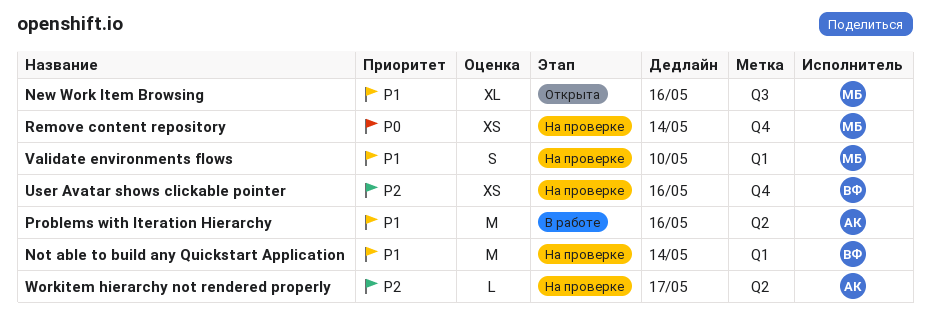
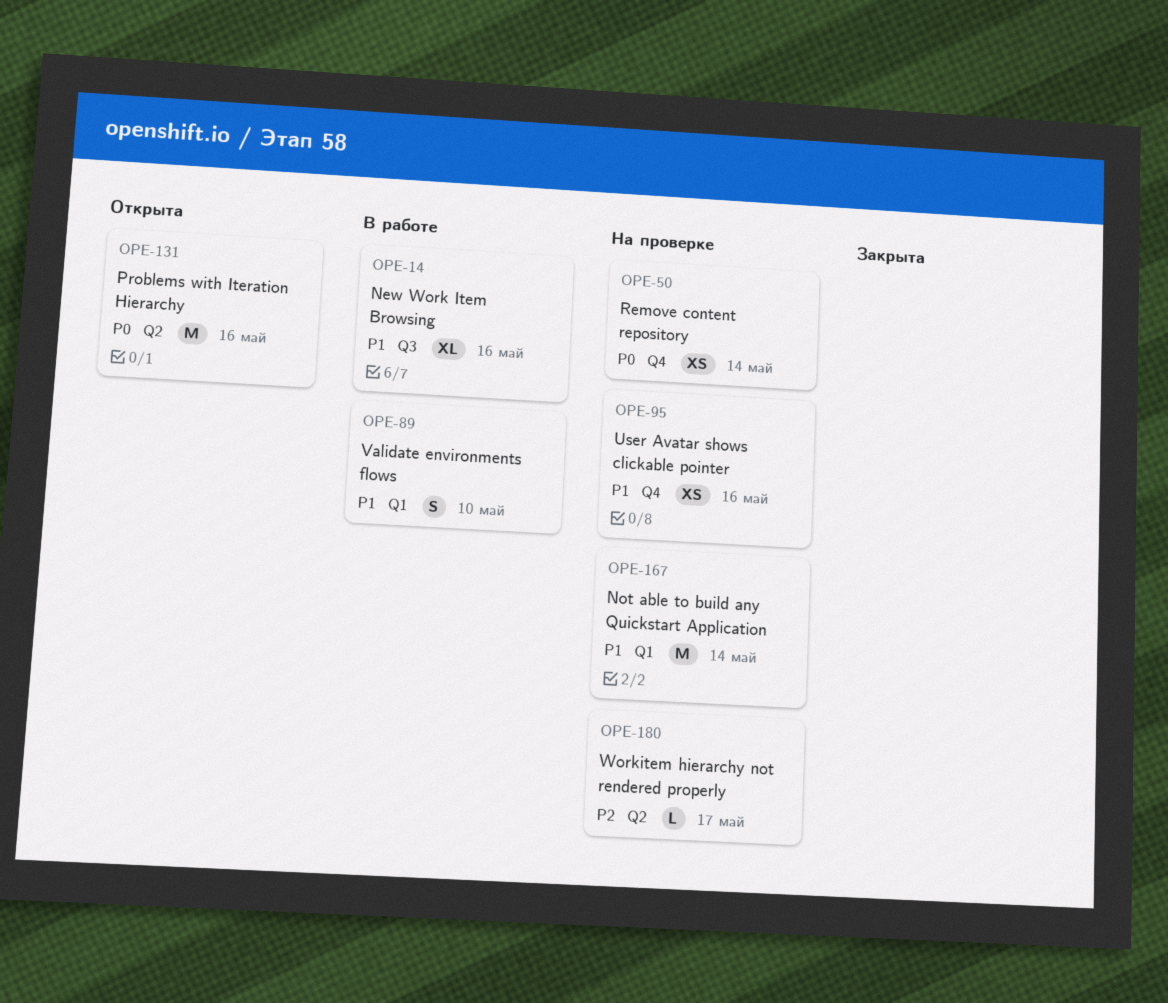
New Work Item Browsing, status: Открыта -> В работе
Problems with Iteration Hierarchy, status: В работе -> Открыта
Problems with Iteration Hierarchy, priority: P1 -> P0
User Avatar shows clickable pointer, priority: P2 -> P1
Validate environments flows, status: На проверке -> В работе

